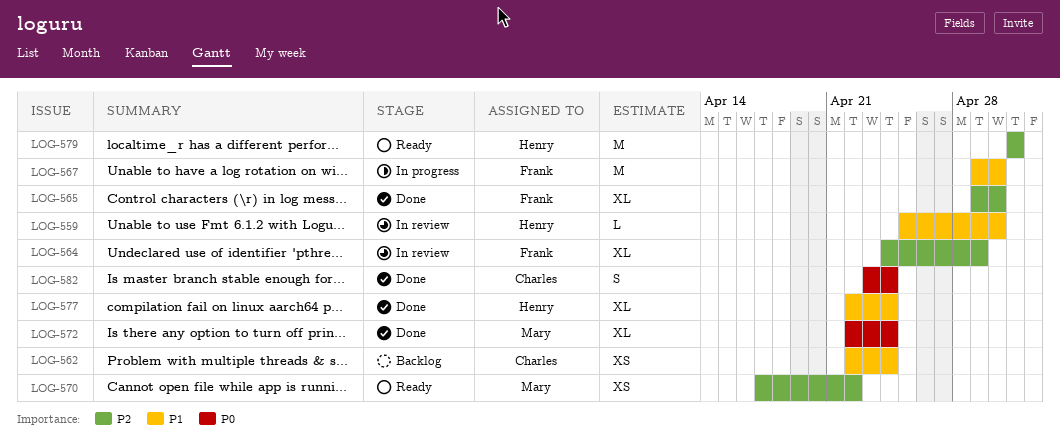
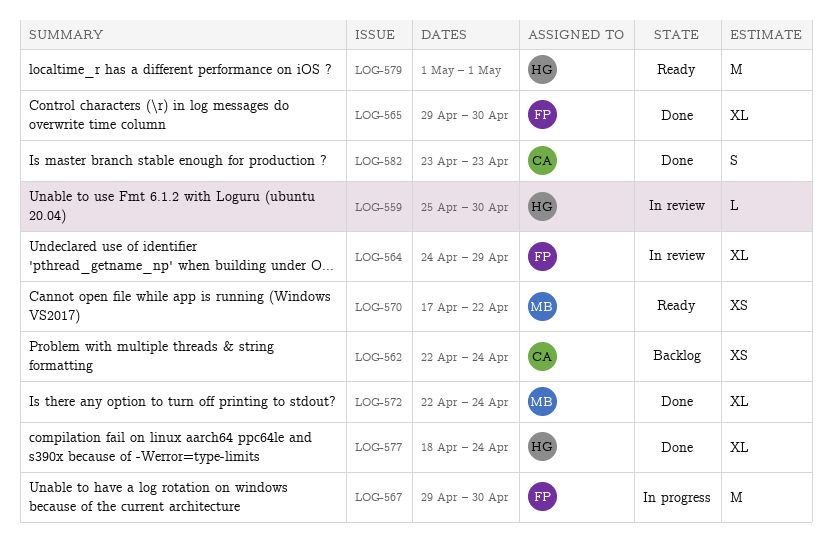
LOG-577, start: Apr 22 -> Apr 18
LOG-582, due: Apr 24 -> Apr 23

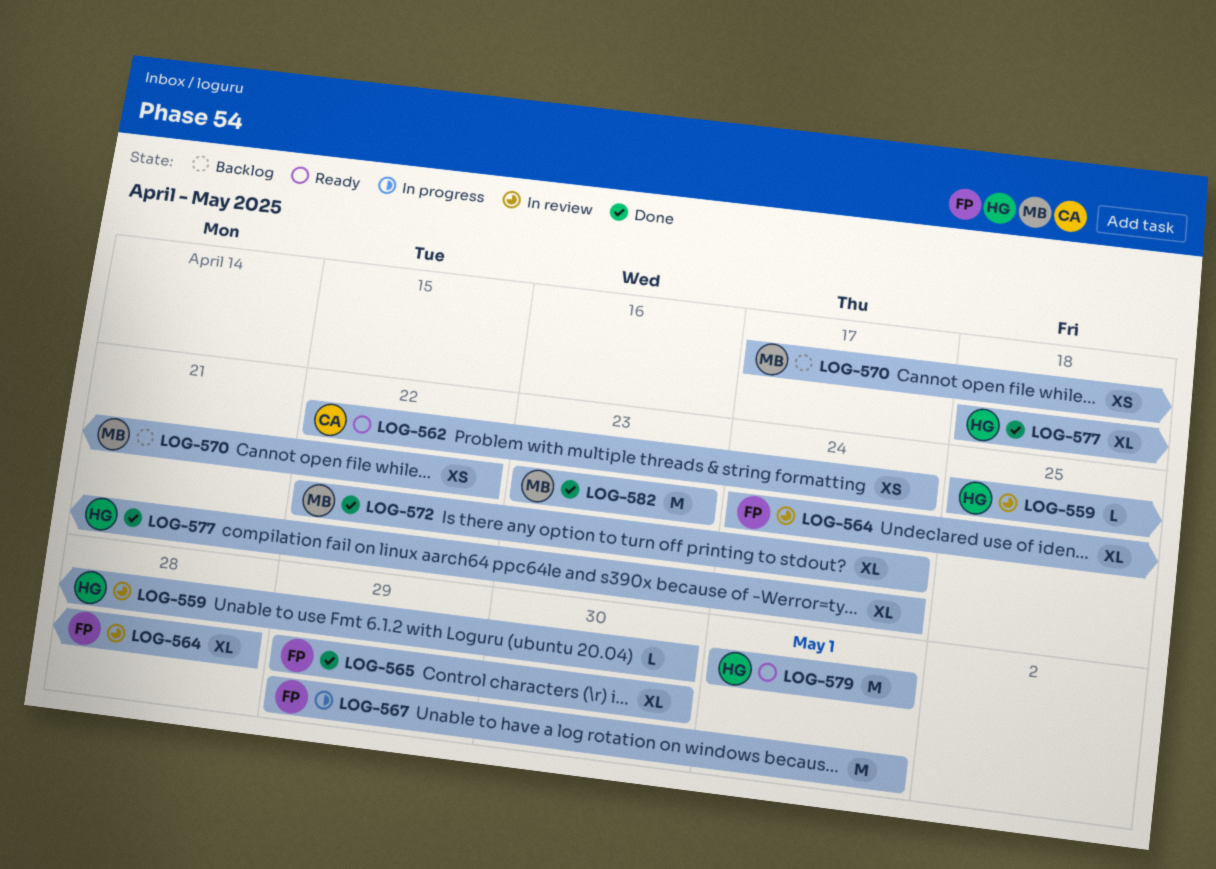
LOG-562, status: Backlog -> Ready
LOG-564, due: Apr 29 -> Apr 28
LOG-567, due: Apr 30 -> May 1
LOG-570, status: Ready -> Backlog
LOG-582, owner: CA -> MB
LOG-582, estimate: S -> M

